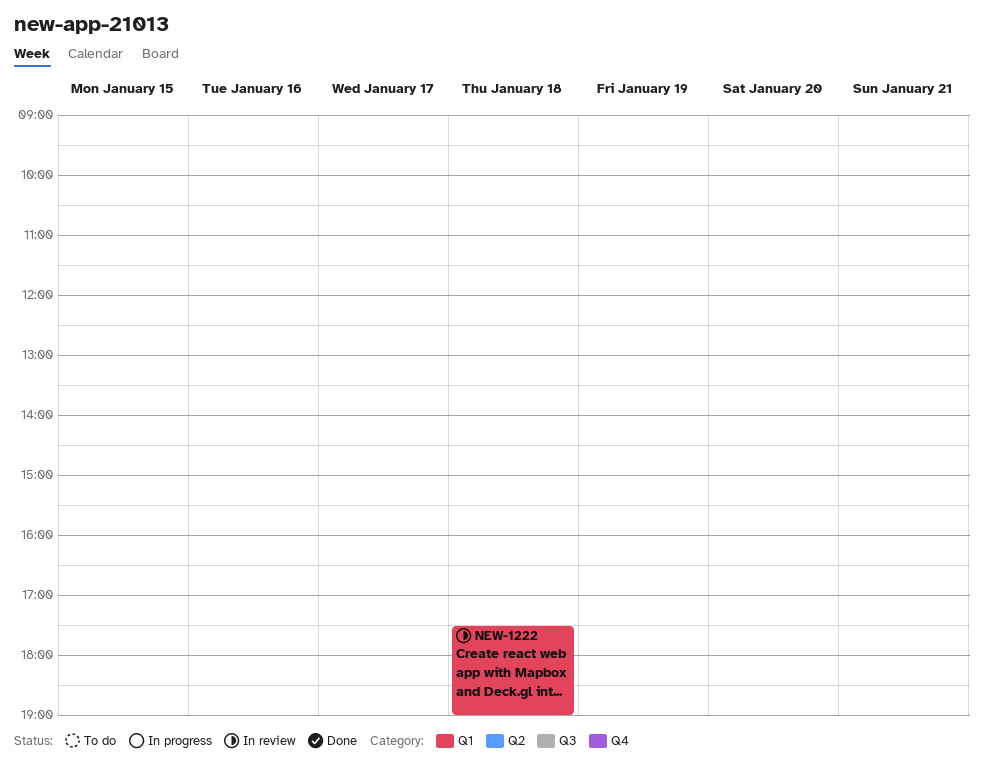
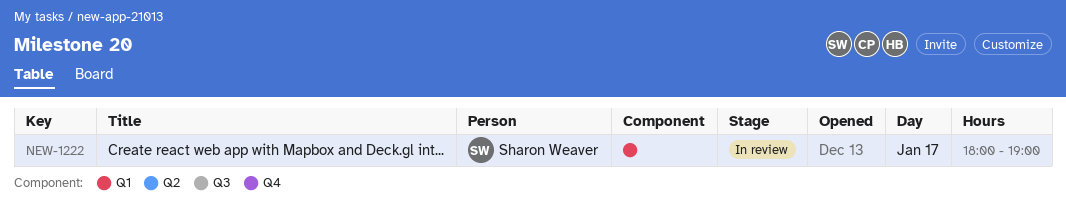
NEW-1222, day: Jan 18 -> Jan 17
NEW-1222, begins: 17:30 -> 18:00

